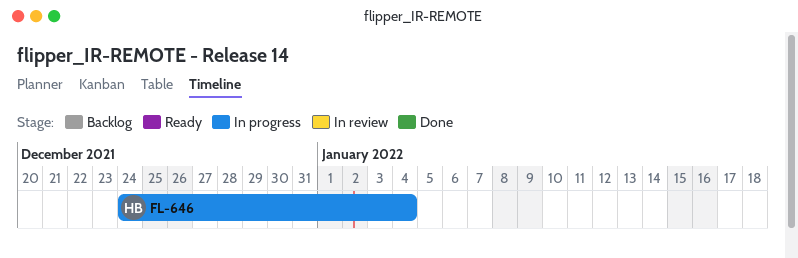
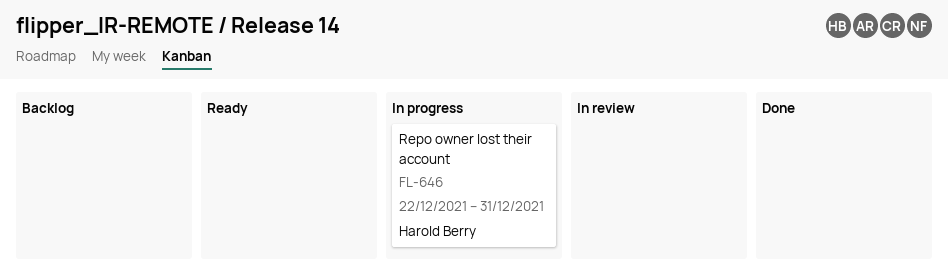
FL-646, start: Dec 24 -> Dec 22
FL-646, due: Jan 4 -> Dec 31

